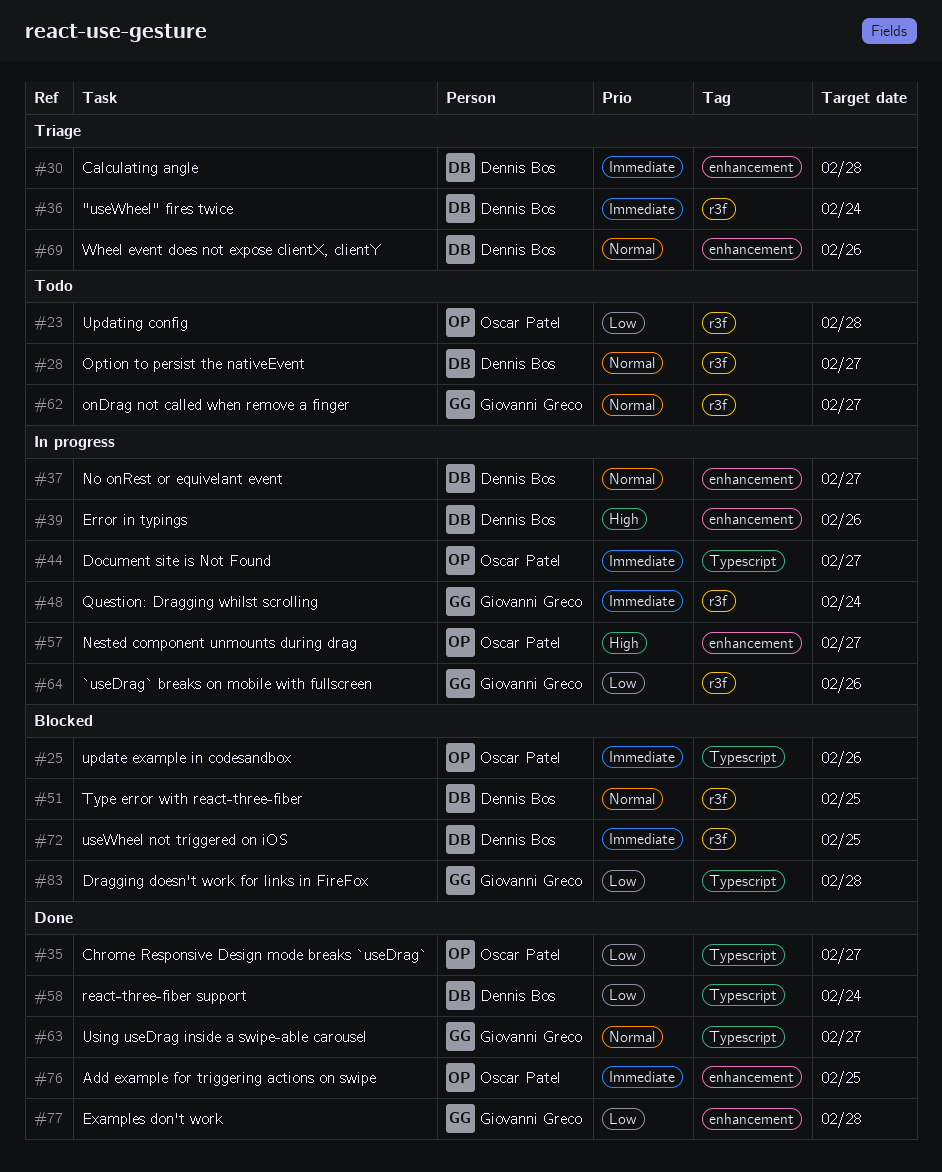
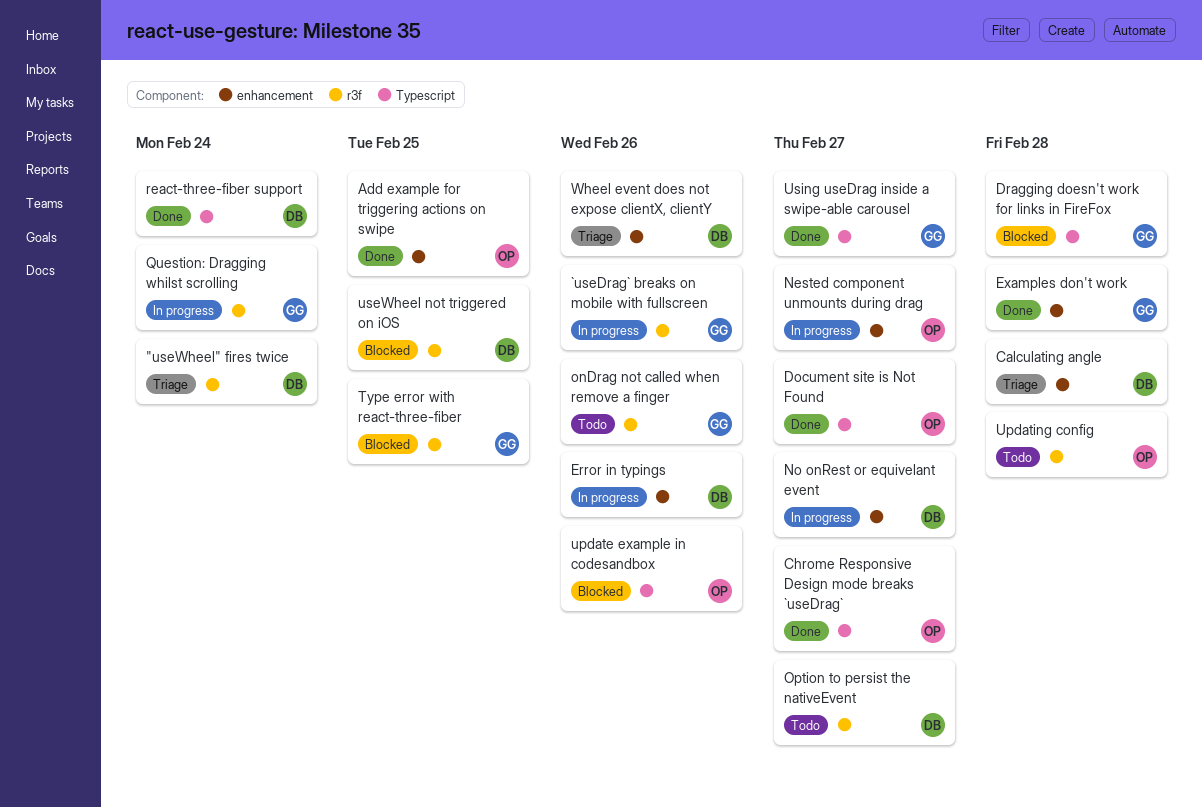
Document site is Not Found, status: In progress -> Done
onDrag not called when remove a finger, due: Feb 27 -> Feb 26
Type error with react-three-fiber, owner: Dennis Bos -> Giovanni Greco

